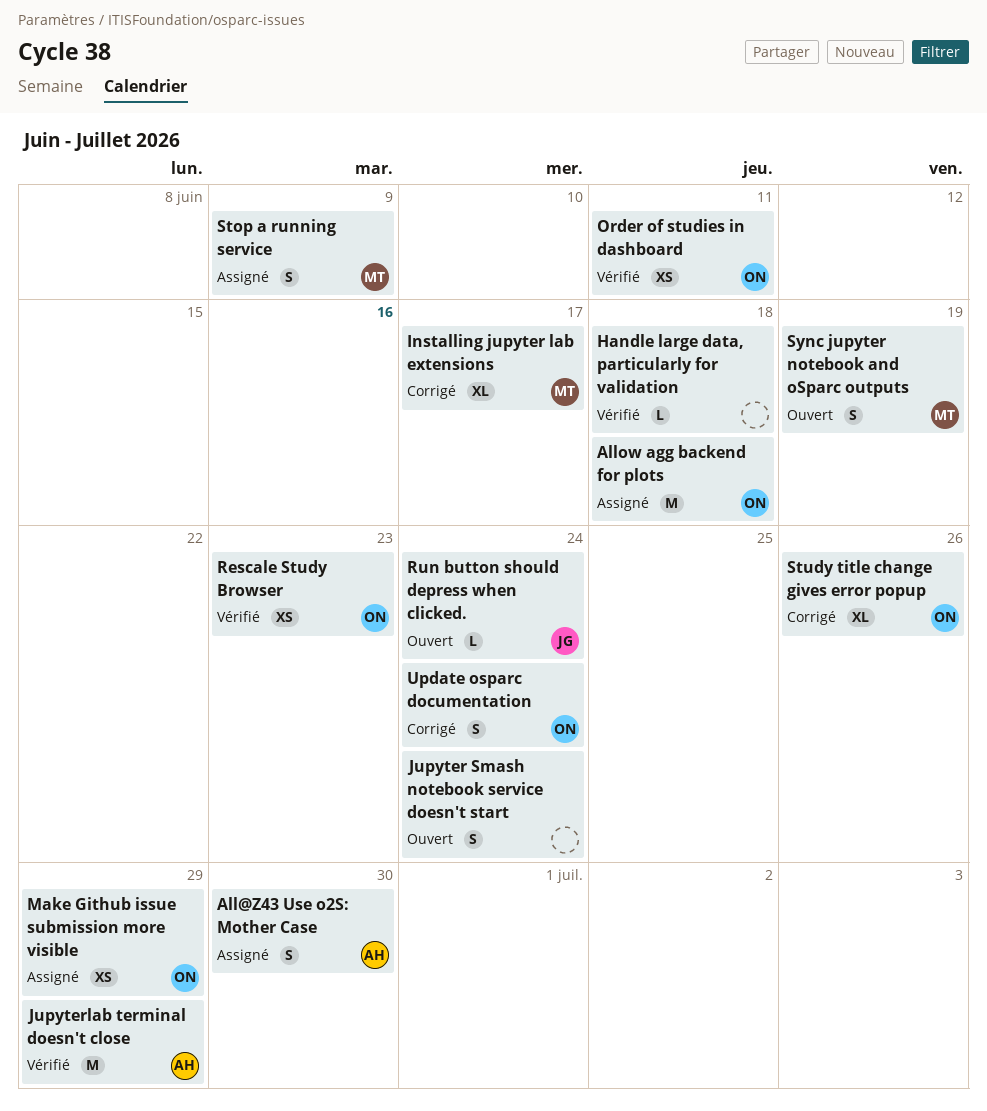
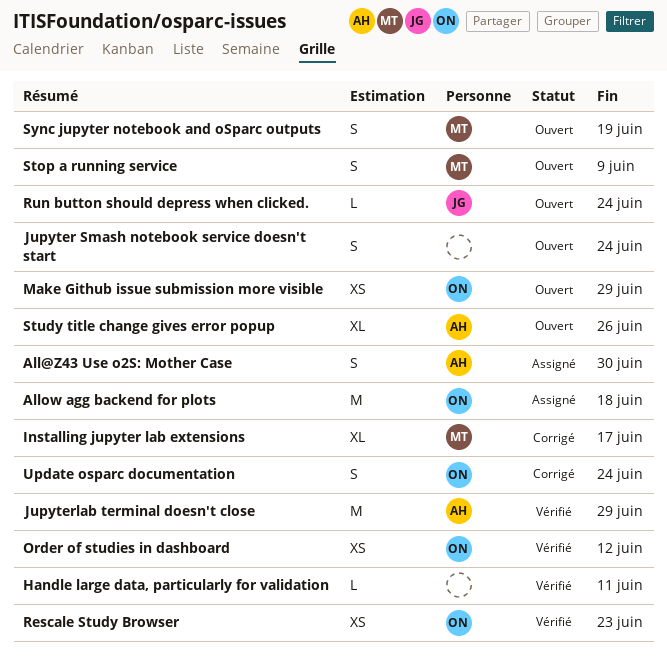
Handle large data, particularly for validation, due: Jun 18 -> Jun 11
Make Github issue submission more visible, status: Assigné -> Ouvert
Order of studies in dashboard, due: Jun 11 -> Jun 12
Stop a running service, status: Assigné -> Ouvert
Study title change gives error popup, status: Corrigé -> Ouvert
Study title change gives error popup, owner: ON -> AH

